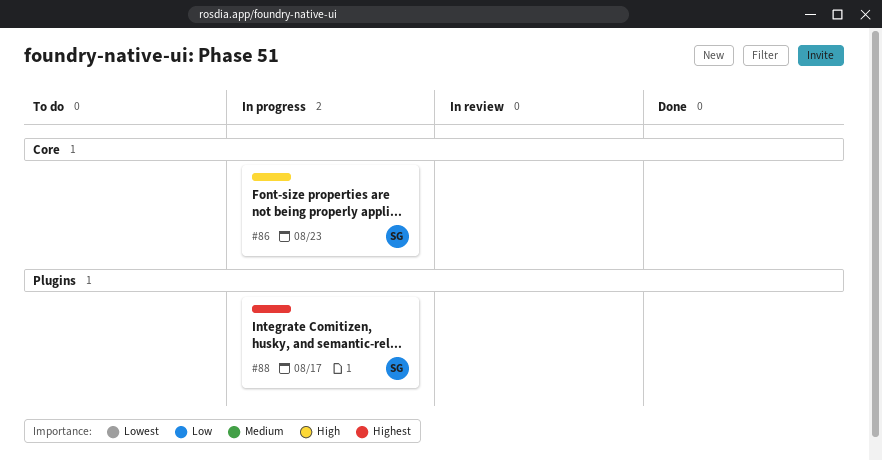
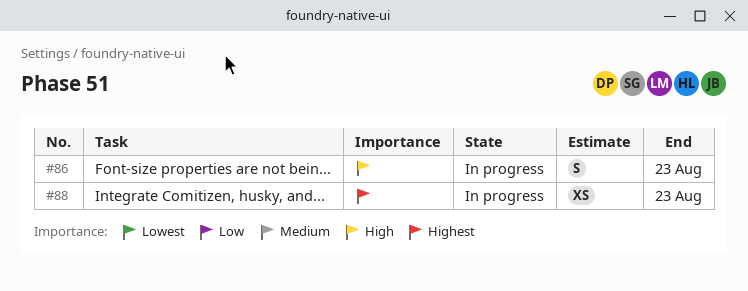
#88, due: Aug 17 -> Aug 23

